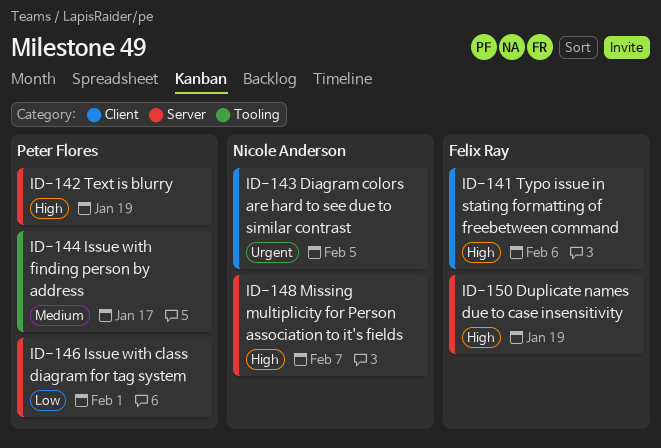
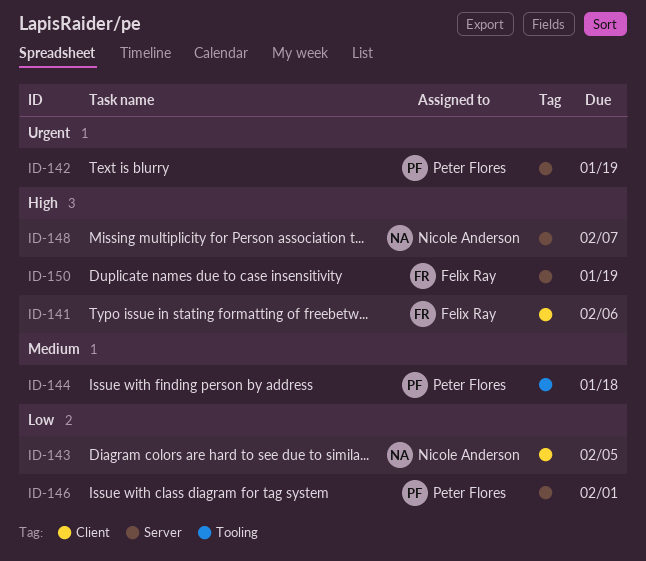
ID-142, priority: High -> Urgent
ID-143, priority: Urgent -> Low
ID-144, due: Jan 17 -> Jan 18

